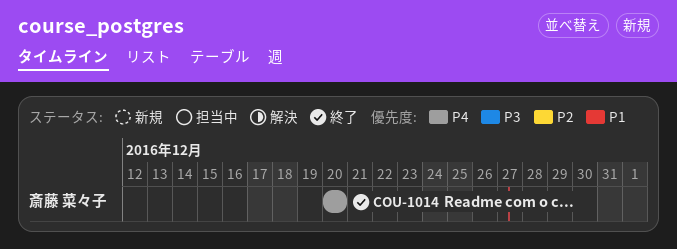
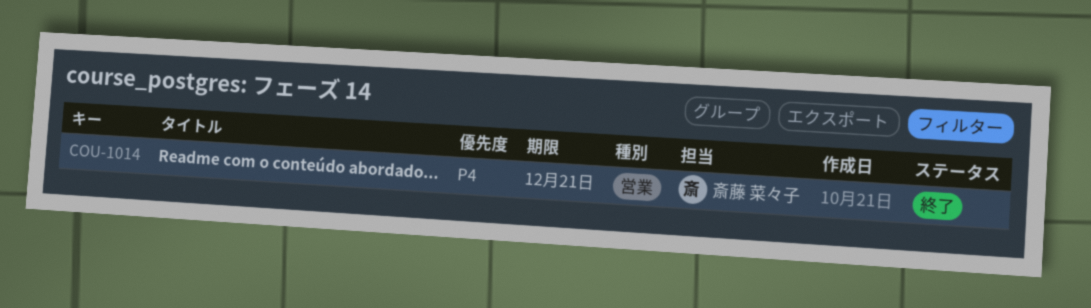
COU-1014, due: Dec 20 -> Dec 21

